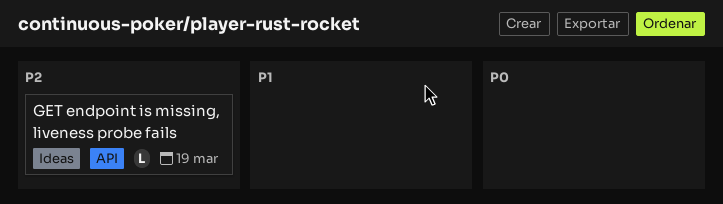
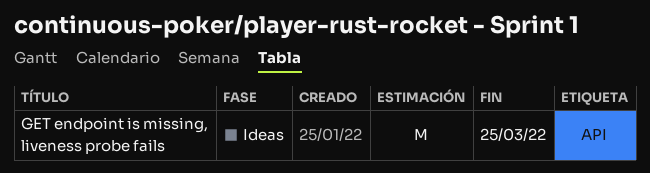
GET endpoint is missing, liveness probe fails, estimate: L -> M
GET endpoint is missing, liveness probe fails, due: Mar 19 -> Mar 25

